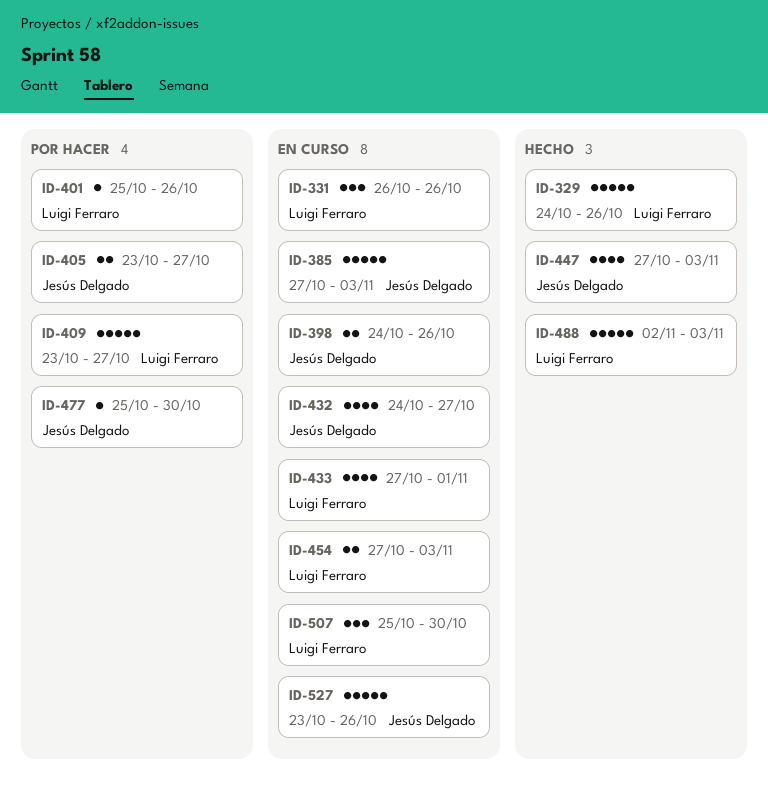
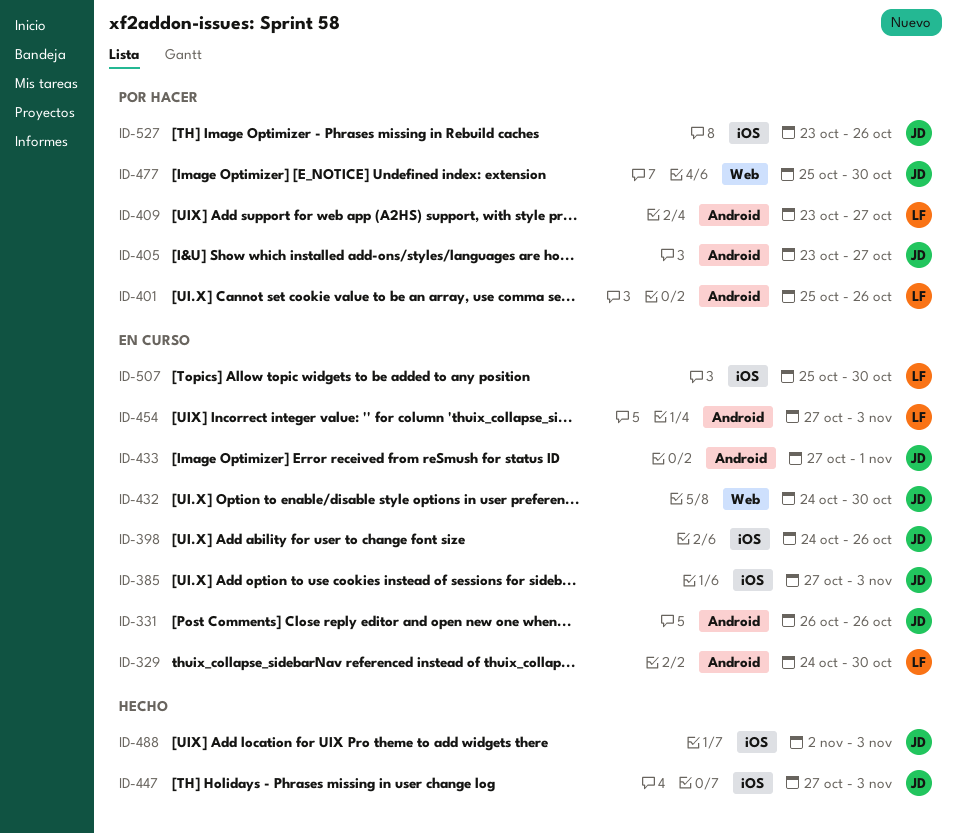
ID-329, status: Hecho -> En curso
ID-329, due: Oct 26 -> Oct 30
ID-331, owner: Luigi Ferraro -> Jesús Delgado
ID-432, due: Oct 27 -> Oct 30
ID-433, owner: Luigi Ferraro -> Jesús Delgado
ID-488, owner: Luigi Ferraro -> Jesús Delgado
ID-527, status: En curso -> Por hacer

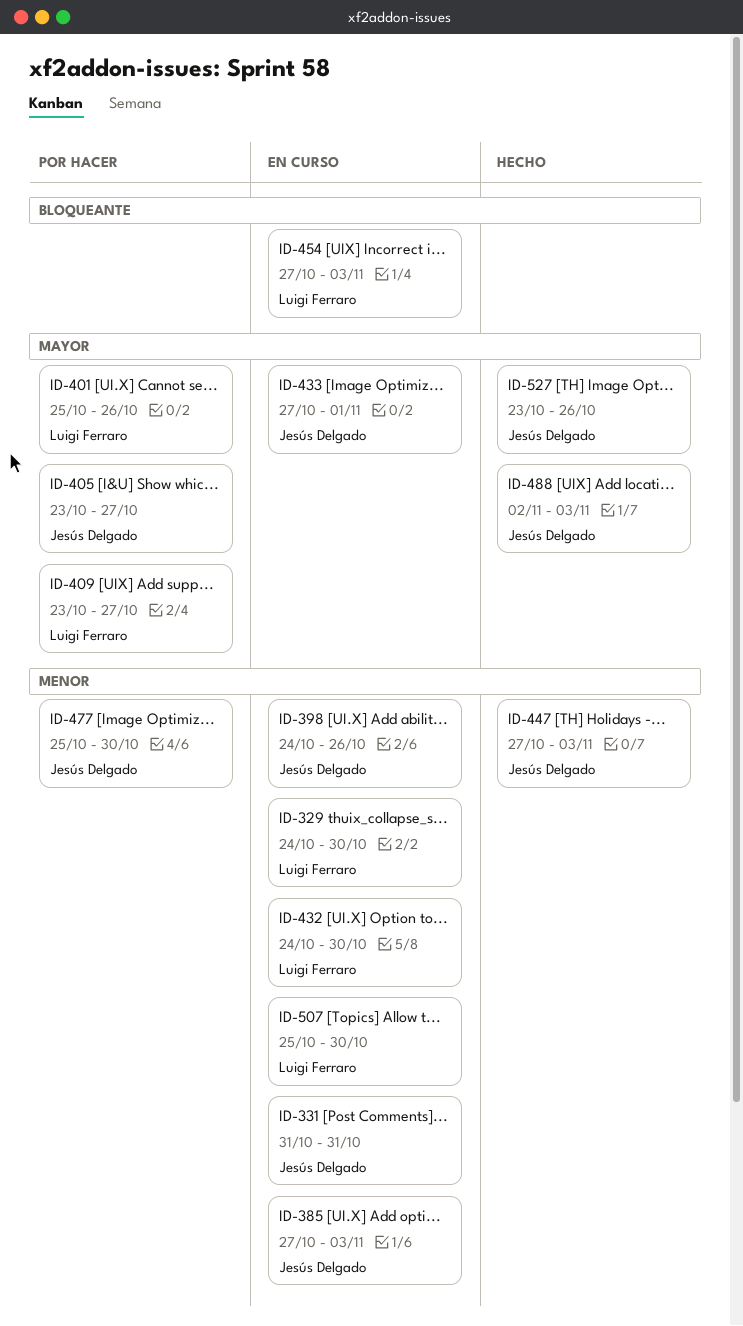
ID-331, start: Oct 26 -> Oct 31
ID-331, due: Oct 26 -> Oct 31
ID-432, owner: Jesús Delgado -> Luigi Ferraro
ID-527, status: Por hacer -> Hecho

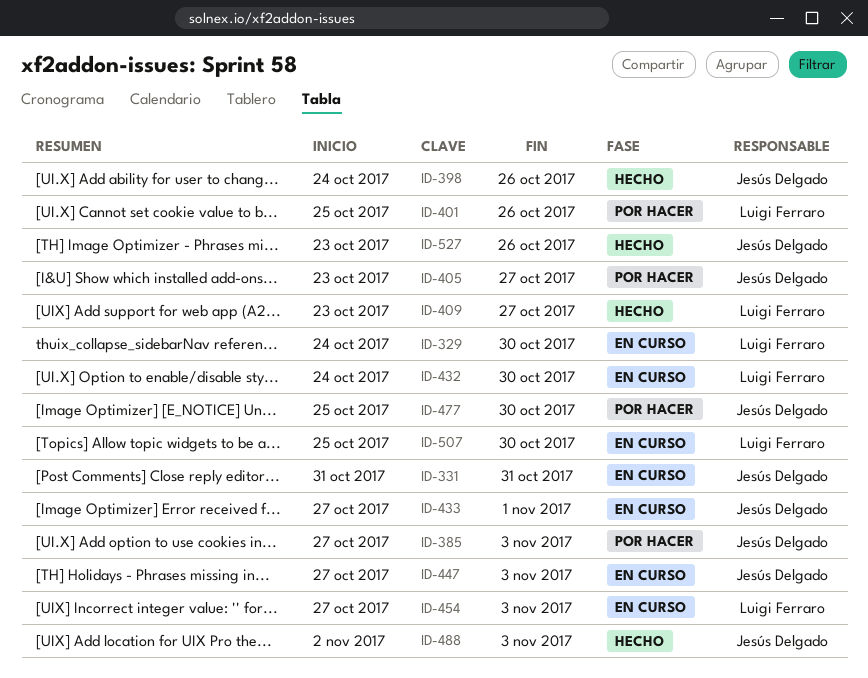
ID-385, status: En curso -> Por hacer
ID-398, status: En curso -> Hecho
ID-409, status: Por hacer -> Hecho
ID-447, status: Hecho -> En curso

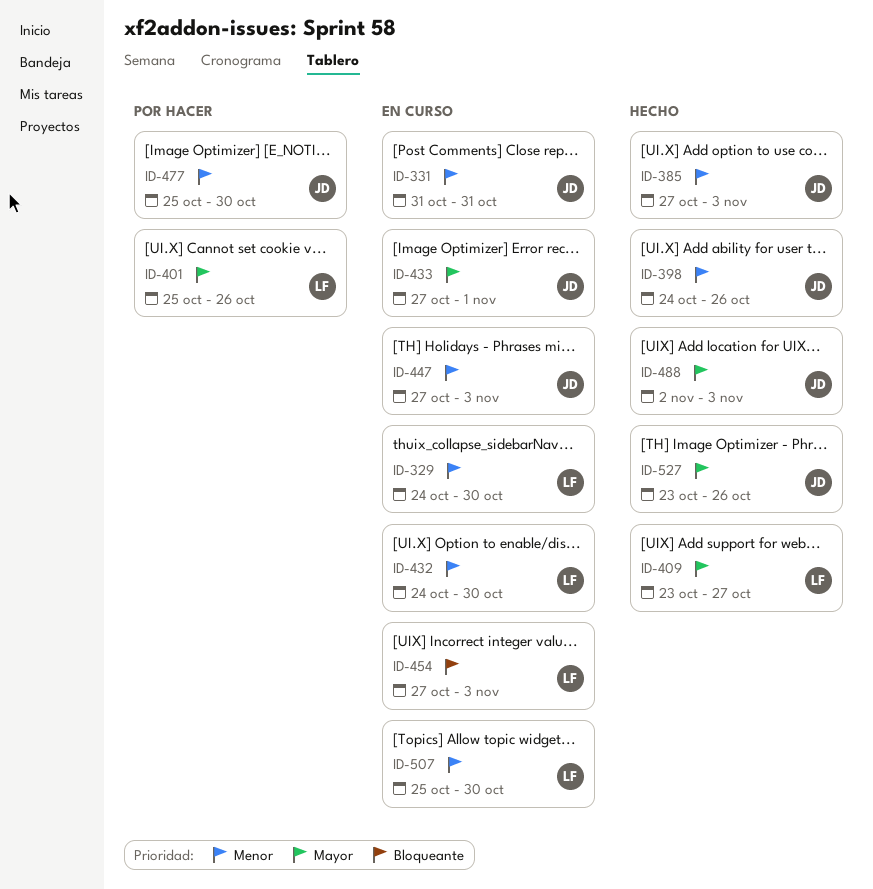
ID-385, status: Por hacer -> Hecho
ID-405: present -> none

